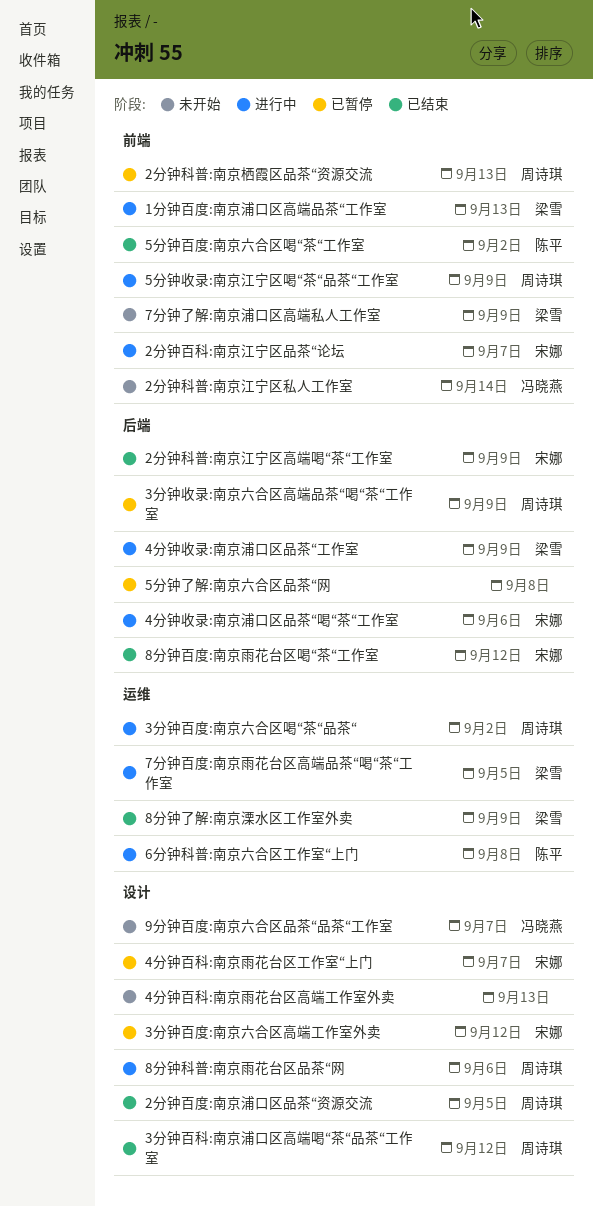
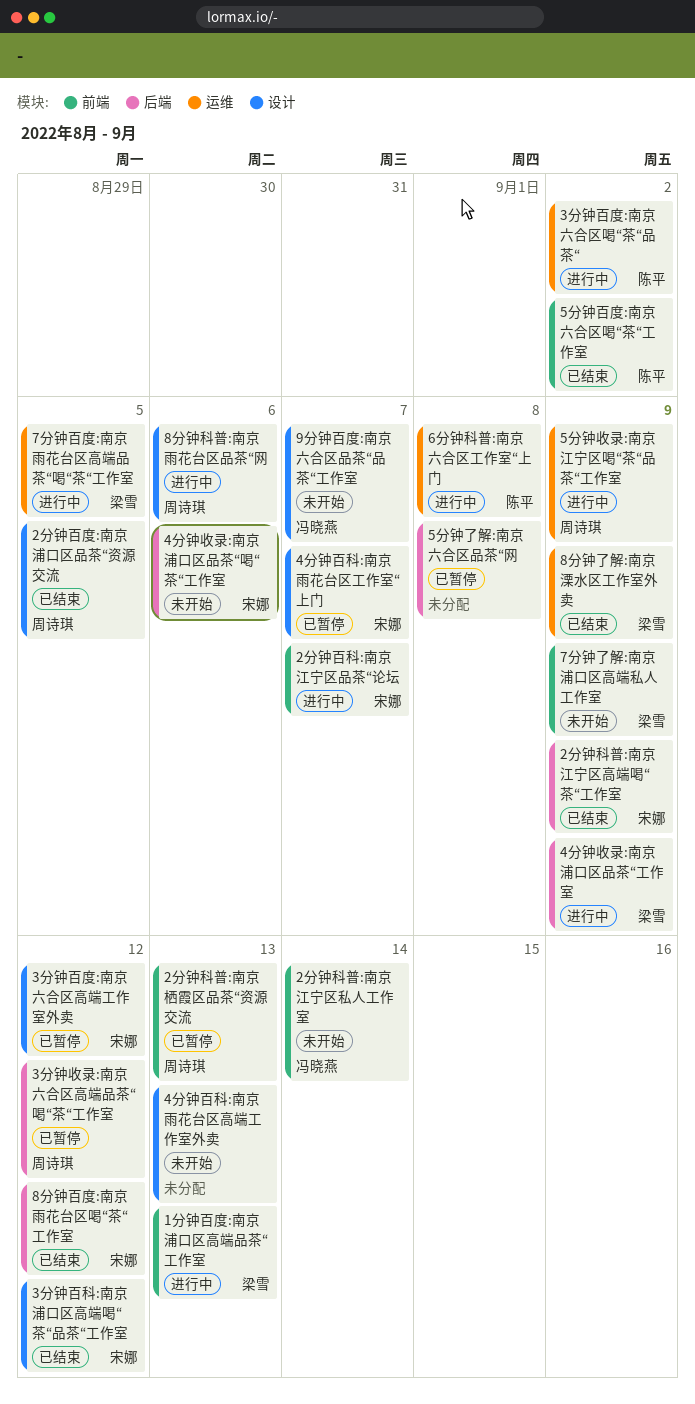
3分钟收录:南京六合区高端品茶“喝“茶“工作室, due: Sep 9 -> Sep 12
3分钟百度:南京六合区喝“茶“品茶“, owner: 周诗琪 -> 陈平
3分钟百科:南京浦口区高端喝“茶“品茶“工作室, owner: 周诗琪 -> 宋娜
4分钟收录:南京浦口区品茶“喝“茶“工作室, status: 进行中 -> 未开始
5分钟收录:南京江宁区喝“茶“品茶“工作室, label: 前端 -> 运维

